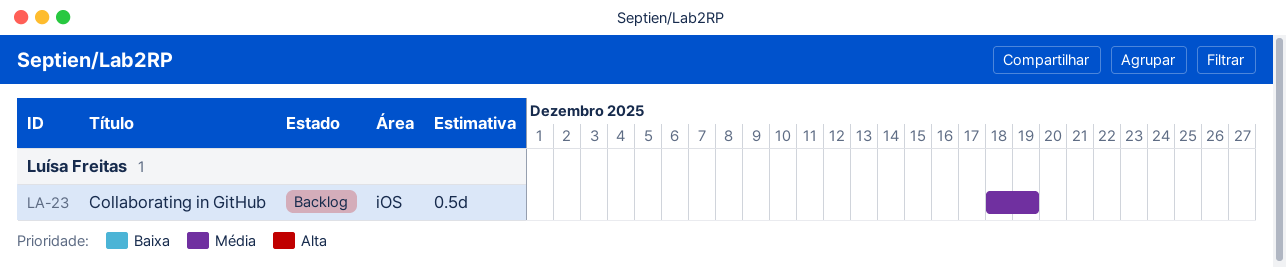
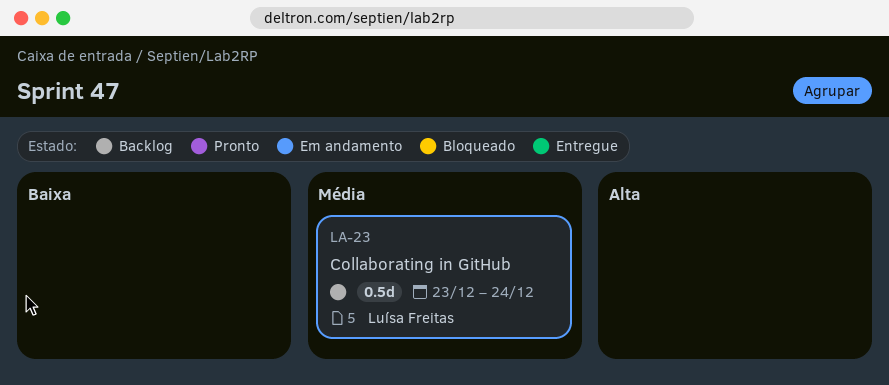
LA-23, start: Dec 18 -> Dec 23
LA-23, due: Dec 19 -> Dec 24

